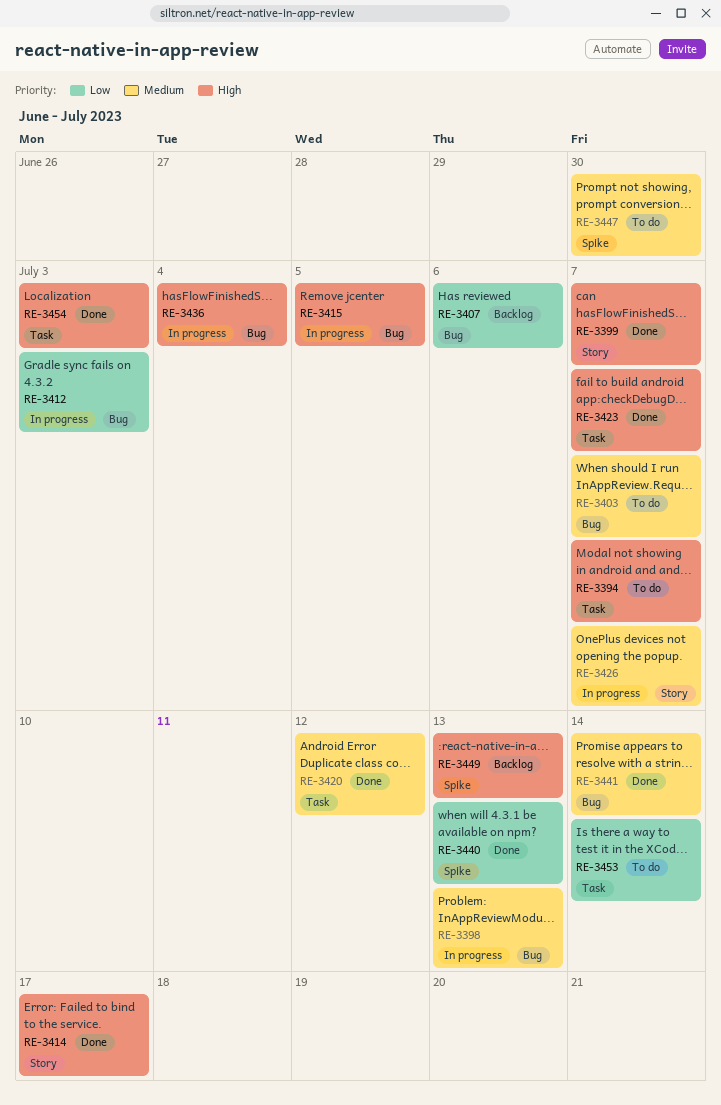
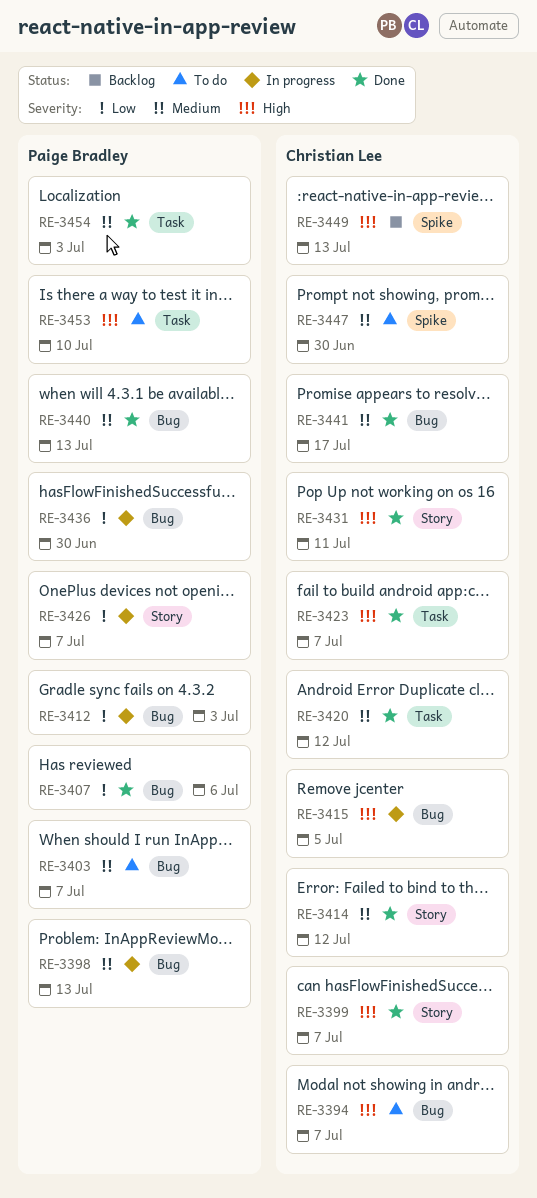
RE-3394, label: Task -> Bug
RE-3407, status: Backlog -> Done
RE-3414, priority: High -> Medium
RE-3414, due: Jul 17 -> Jul 12
RE-3426, priority: Medium -> Low
RE-3431: none -> present
RE-3436, priority: High -> Low
RE-3436, due: Jul 4 -> Jun 30
RE-3440, priority: Low -> Medium
RE-3440, label: Spike -> Bug
RE-3441, due: Jul 14 -> Jul 17
RE-3453, priority: Low -> High
RE-3453, due: Jul 14 -> Jul 10
RE-3454, priority: High -> Medium

